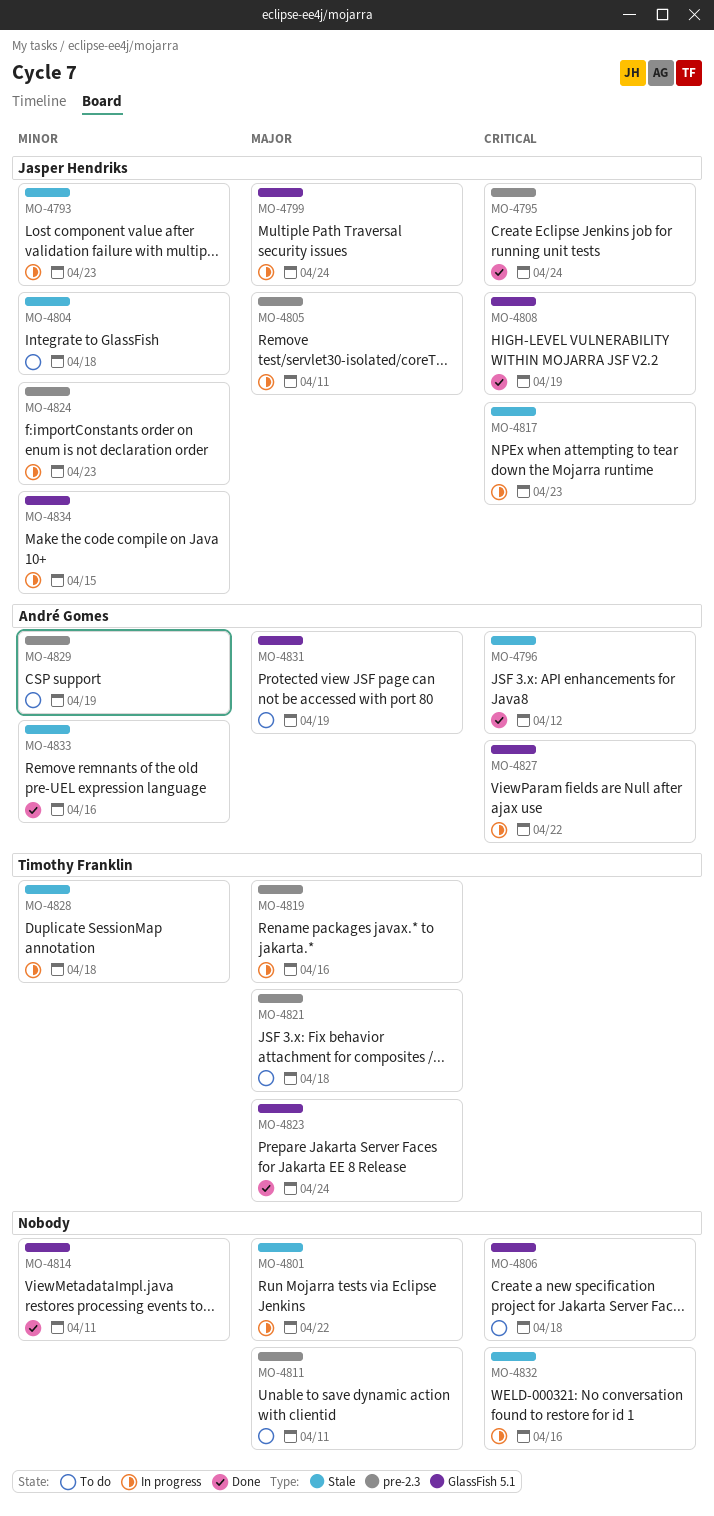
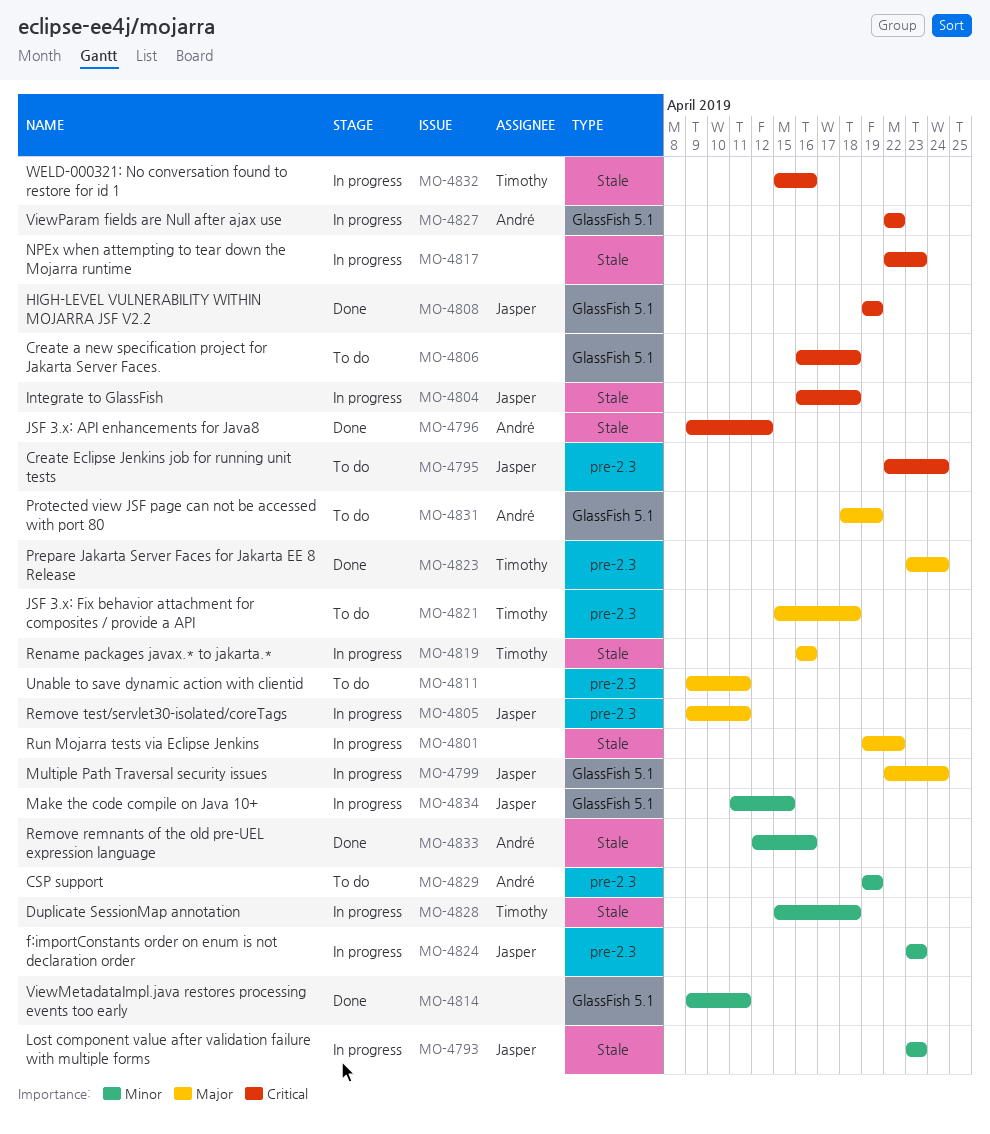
MO-4795, status: Done -> To do
MO-4804, status: To do -> In progress
MO-4804, priority: Minor -> Critical
MO-4817, owner: Jasper Hendriks -> none
MO-4819, label: pre-2.3 -> Stale
MO-4823, label: GlassFish 5.1 -> pre-2.3
MO-4832, owner: none -> Timothy Franklin

